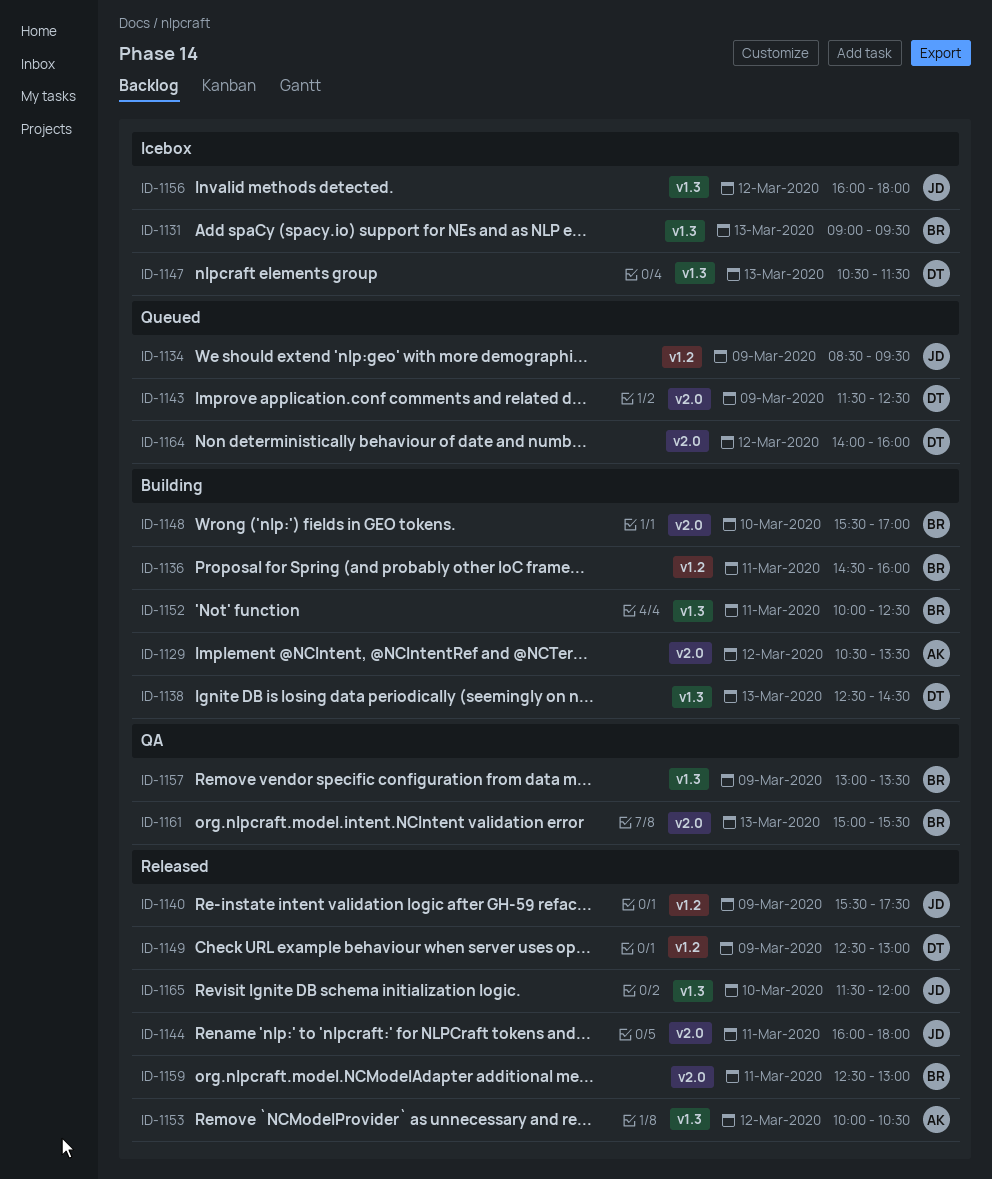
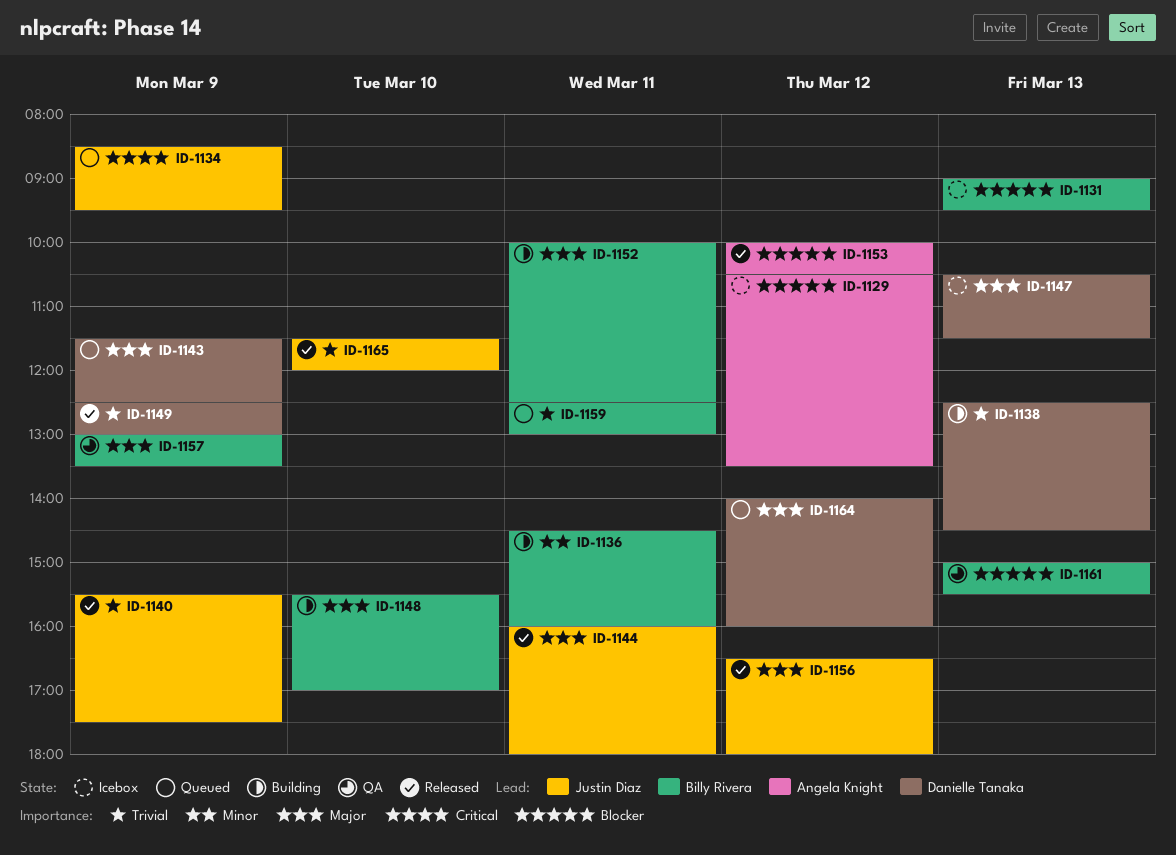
ID-1129, status: Building -> Icebox
ID-1156, status: Icebox -> Released
ID-1156, begins: 16:00 -> 16:30
ID-1159, status: Released -> Queued

